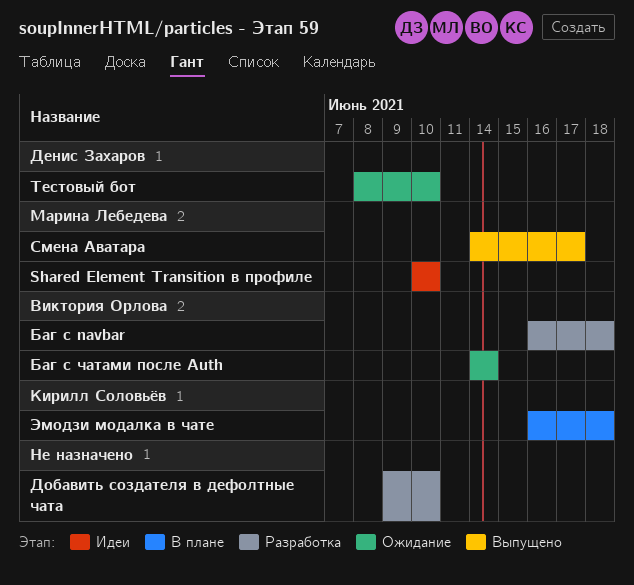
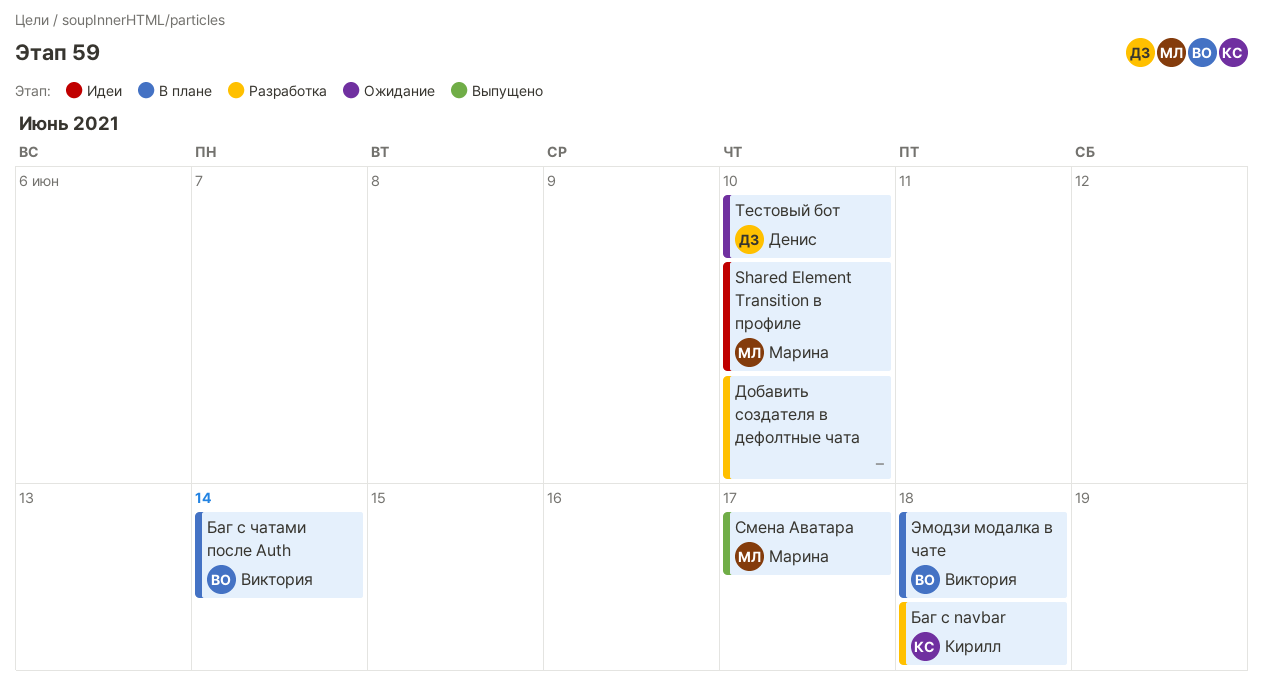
Баг с navbar, owner: Виктория Орлова -> Кирилл Соловьёв
Баг с чатами после Auth, status: Ожидание -> В плане
Эмодзи модалка в чате, owner: Кирилл Соловьёв -> Виктория Орлова

